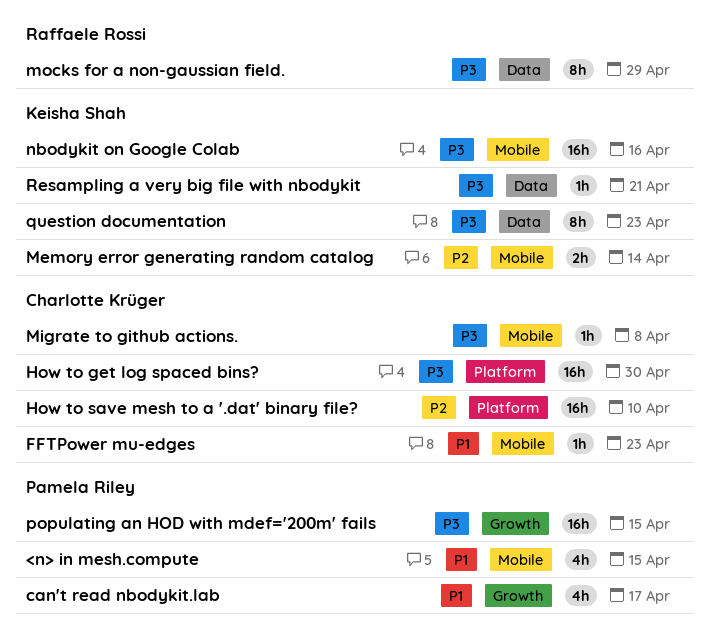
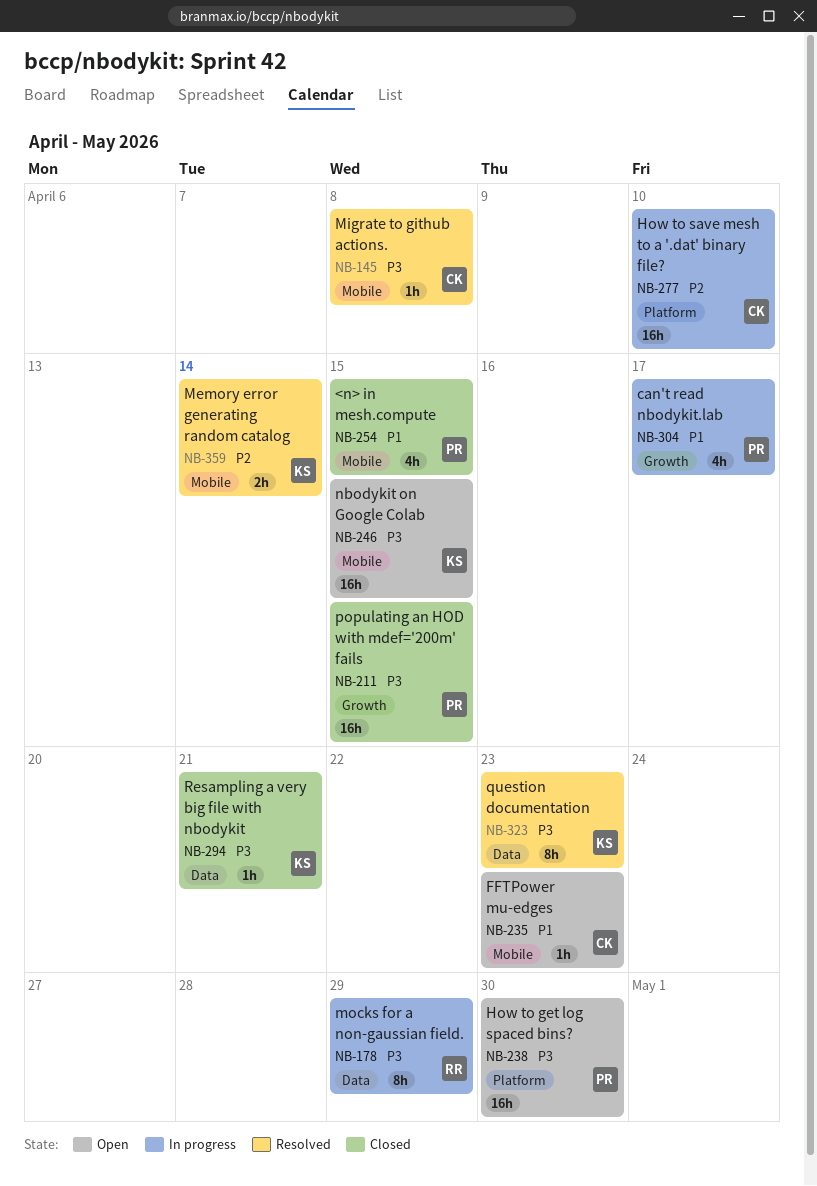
How to get log spaced bins?, owner: Charlotte Krüger -> Pamela Riley
nbodykit on Google Colab, due: Apr 16 -> Apr 15

